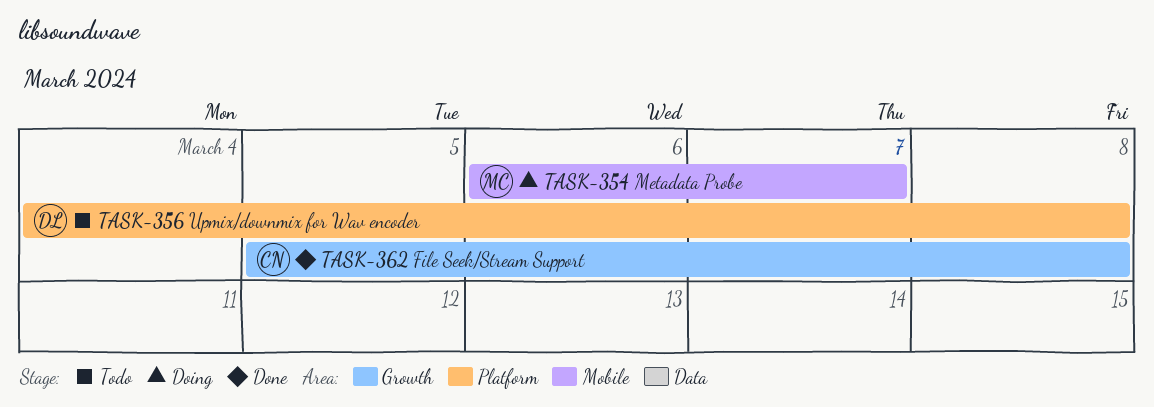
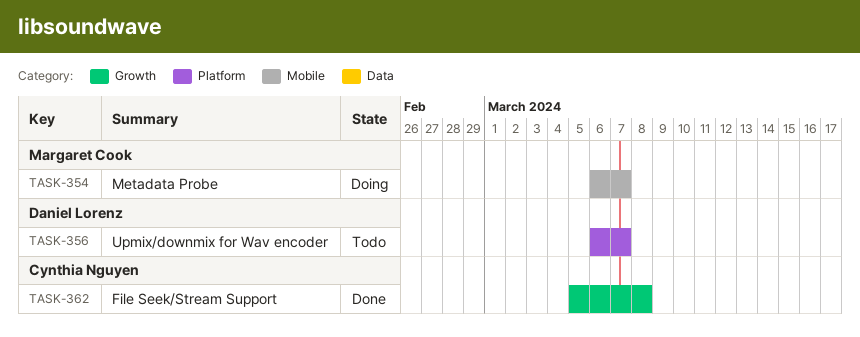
TASK-356, start: Mar 4 -> Mar 6
TASK-356, due: Mar 8 -> Mar 7

